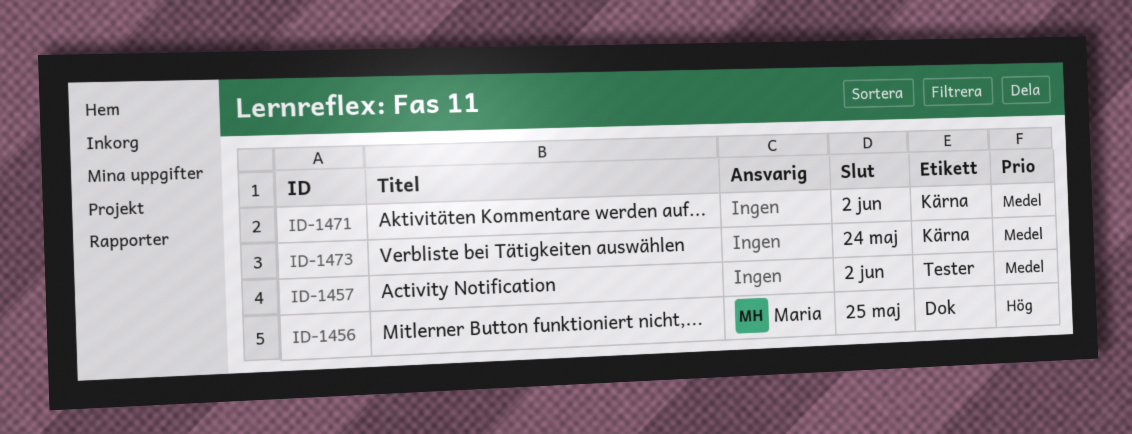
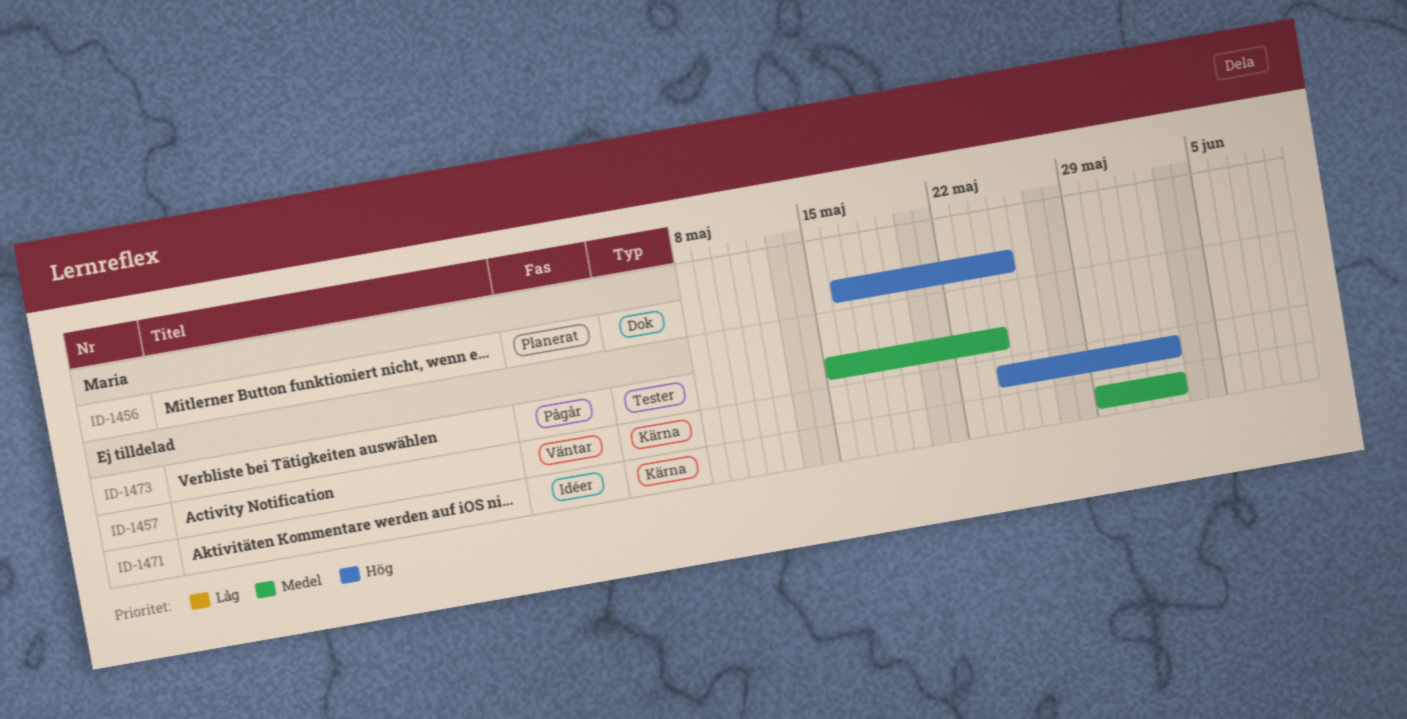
ID-1457, priority: Medel -> Hög
ID-1457, label: Tester -> Kärna
ID-1473, label: Kärna -> Tester

